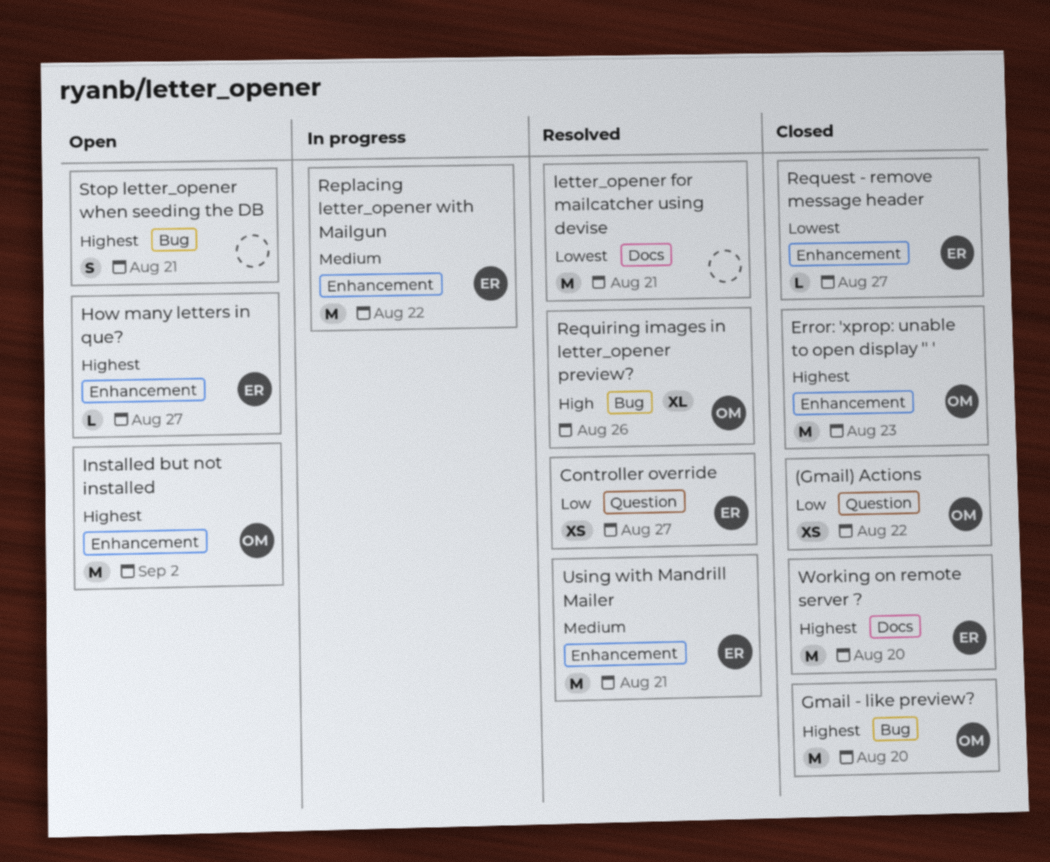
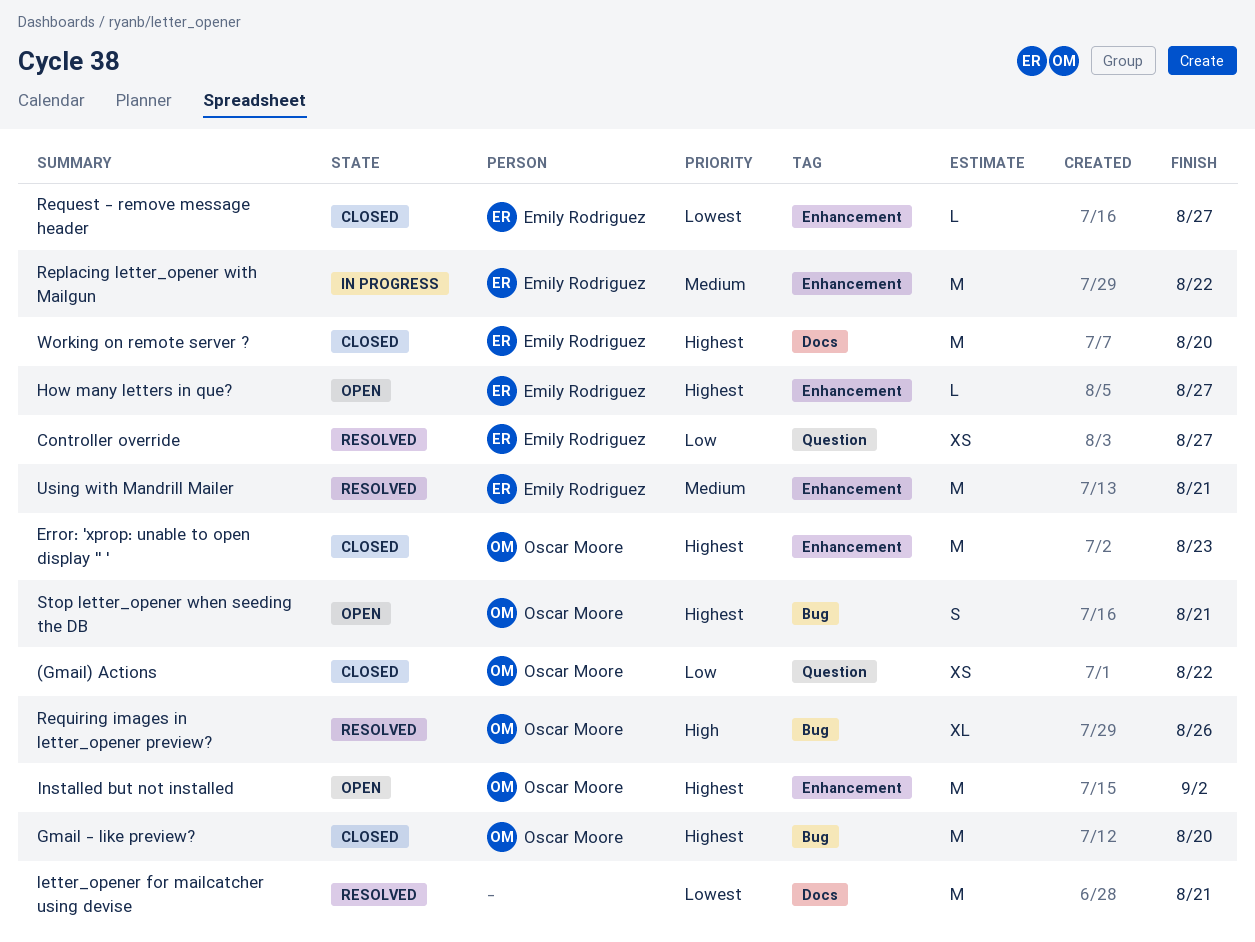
Stop letter_opener when seeding the DB, owner: none -> Oscar Moore

